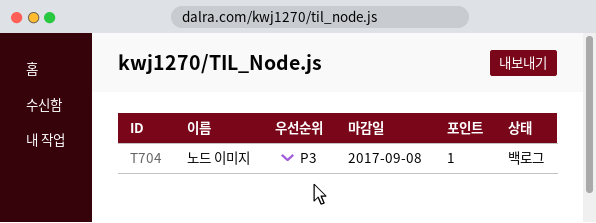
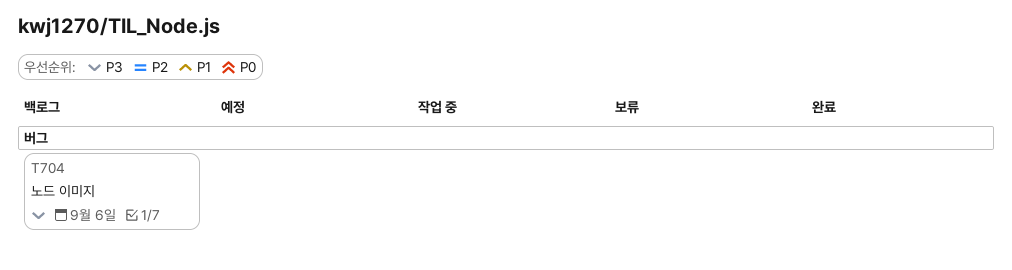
T704, due: Sep 8 -> Sep 6

